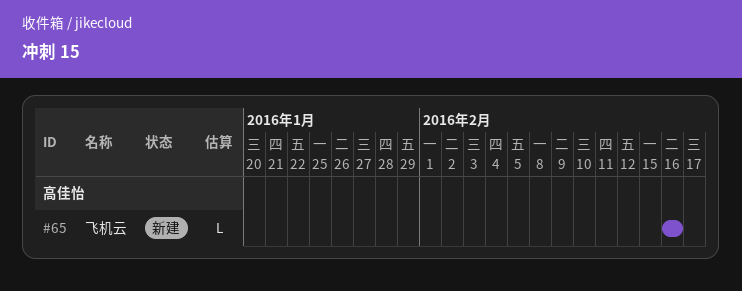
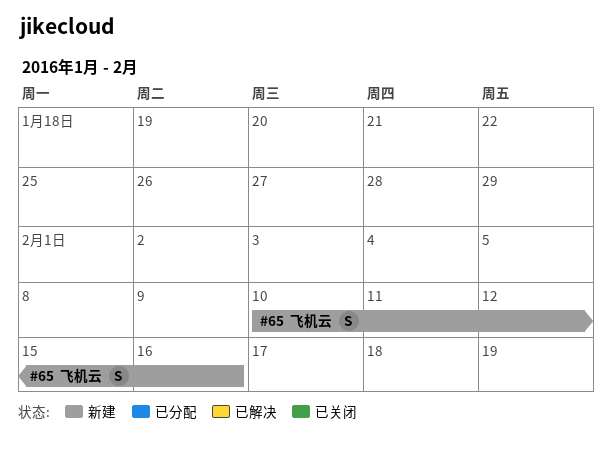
#65, estimate: L -> S
#65, start: Feb 16 -> Feb 10

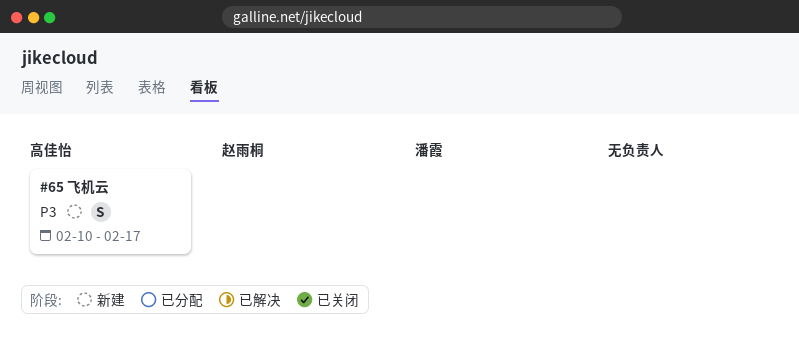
#65, due: Feb 16 -> Feb 17

